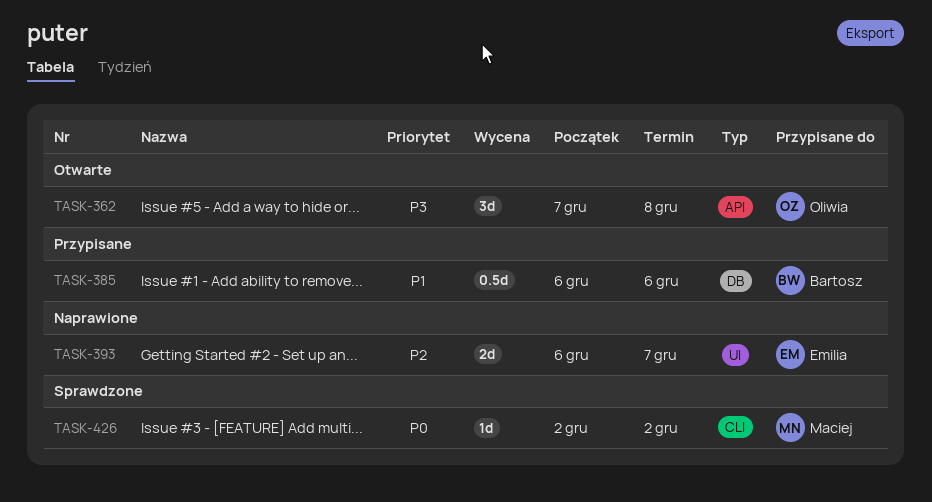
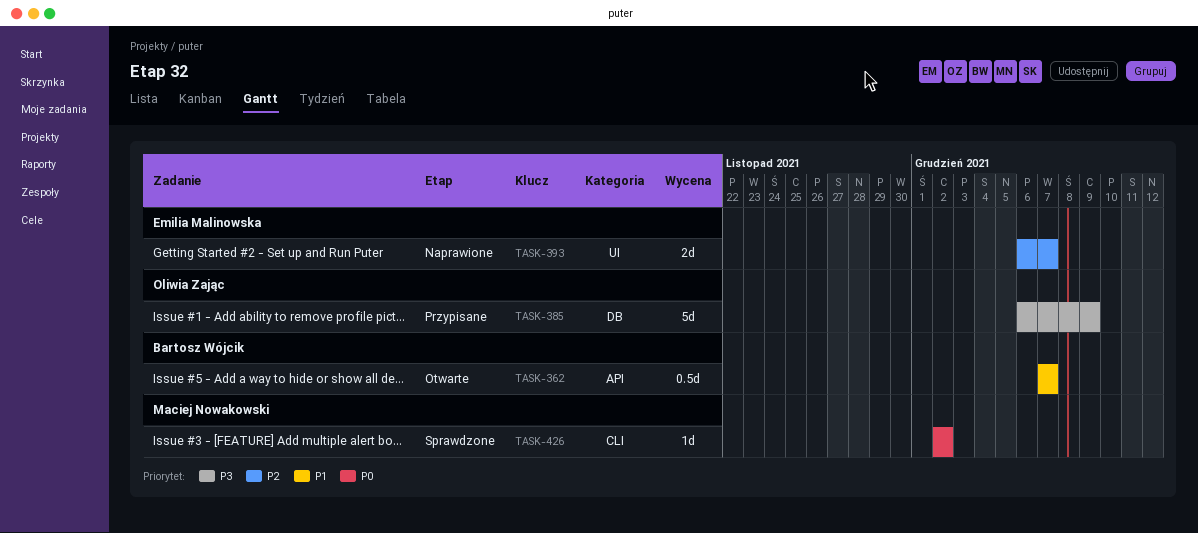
TASK-362, owner: Oliwia Zając -> Bartosz Wójcik
TASK-362, priority: P3 -> P1
TASK-362, estimate: 3d -> 0.5d
TASK-362, due: Dec 8 -> Dec 7
TASK-385, owner: Bartosz Wójcik -> Oliwia Zając
TASK-385, priority: P1 -> P3
TASK-385, estimate: 0.5d -> 5d
TASK-385, due: Dec 6 -> Dec 9

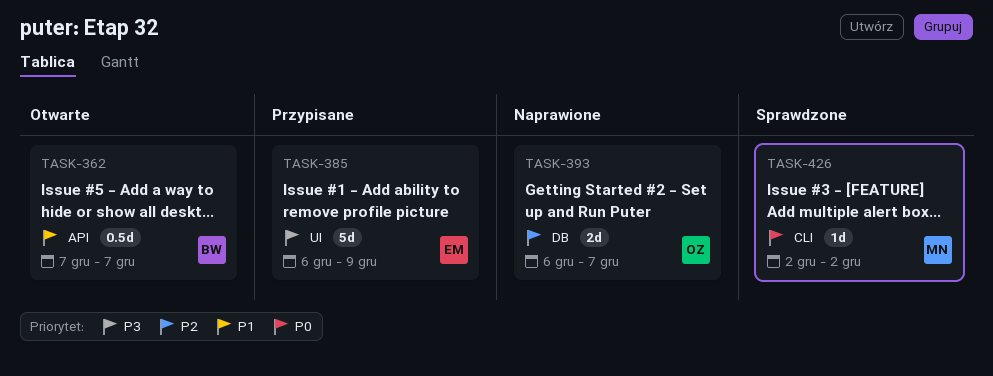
TASK-385, owner: Oliwia Zając -> Emilia Malinowska
TASK-385, label: DB -> UI
TASK-393, owner: Emilia Malinowska -> Oliwia Zając
TASK-393, label: UI -> DB

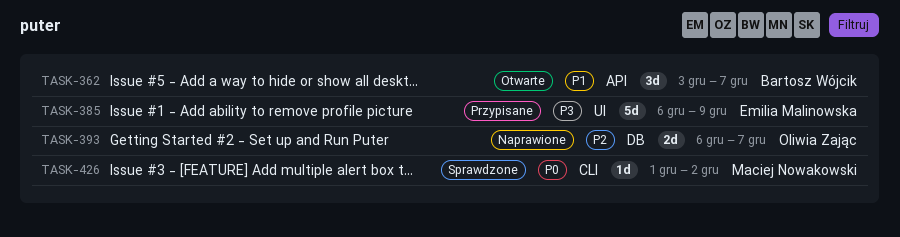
TASK-362, estimate: 0.5d -> 3d
TASK-362, start: Dec 7 -> Dec 3
TASK-426, start: Dec 2 -> Dec 1

